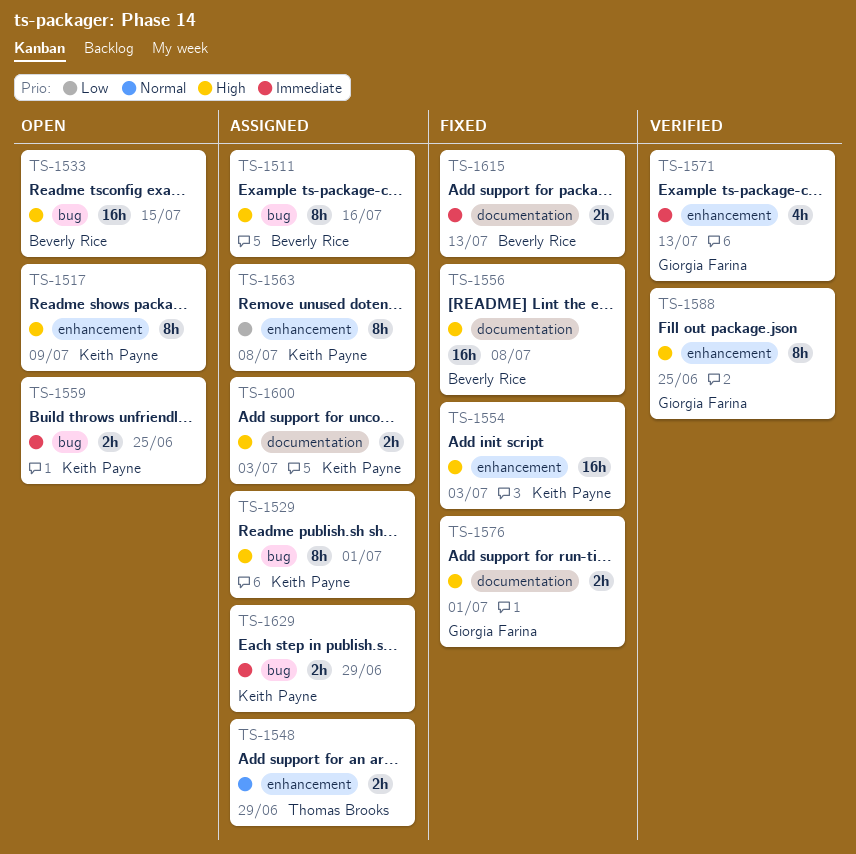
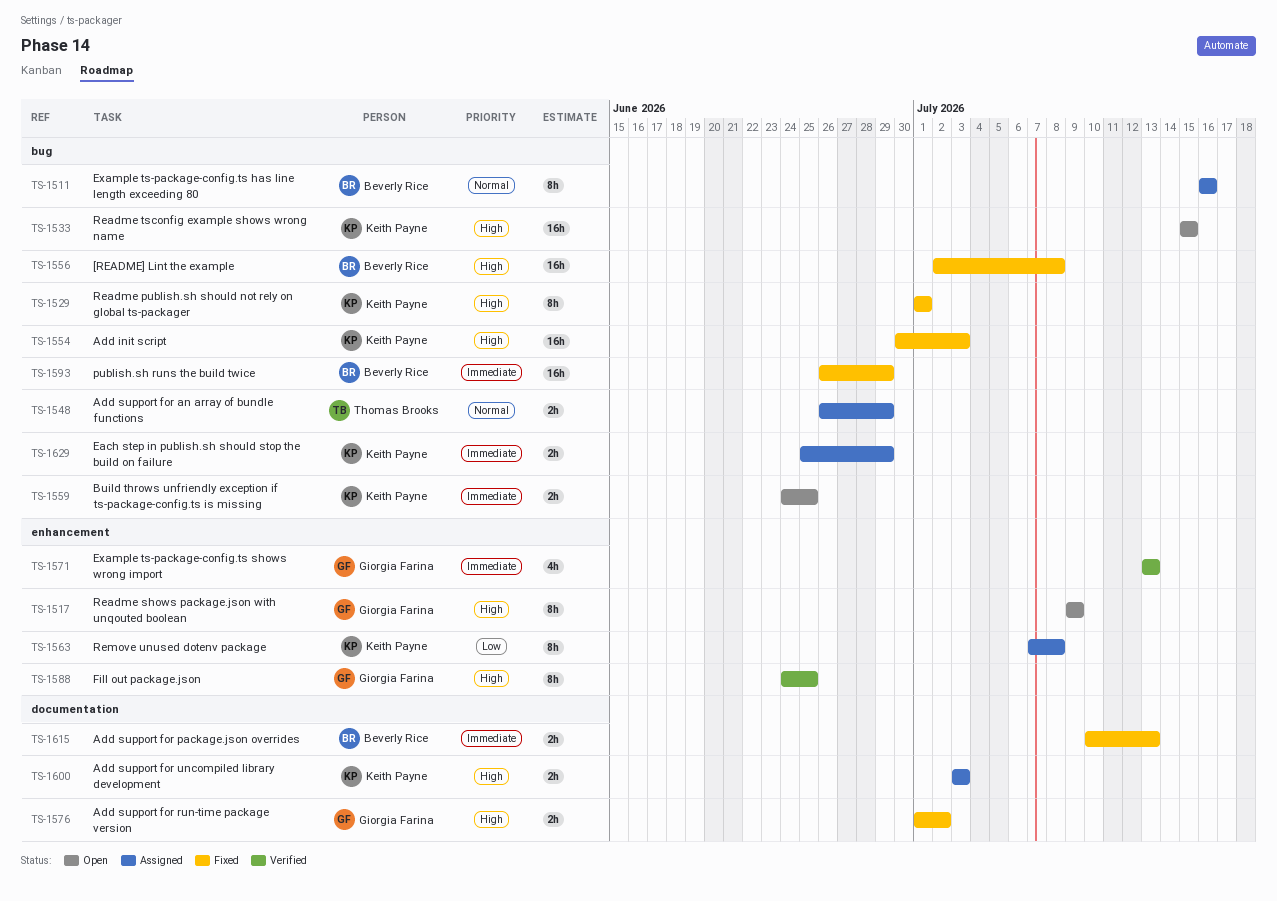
TS-1511, priority: High -> Normal
TS-1517, owner: Keith Payne -> Giorgia Farina
TS-1529, status: Assigned -> Fixed
TS-1533, owner: Beverly Rice -> Keith Payne
TS-1548, label: enhancement -> bug
TS-1554, label: enhancement -> bug
TS-1556, label: documentation -> bug
TS-1576, due: Jul 1 -> Jul 2
TS-1593: none -> present

